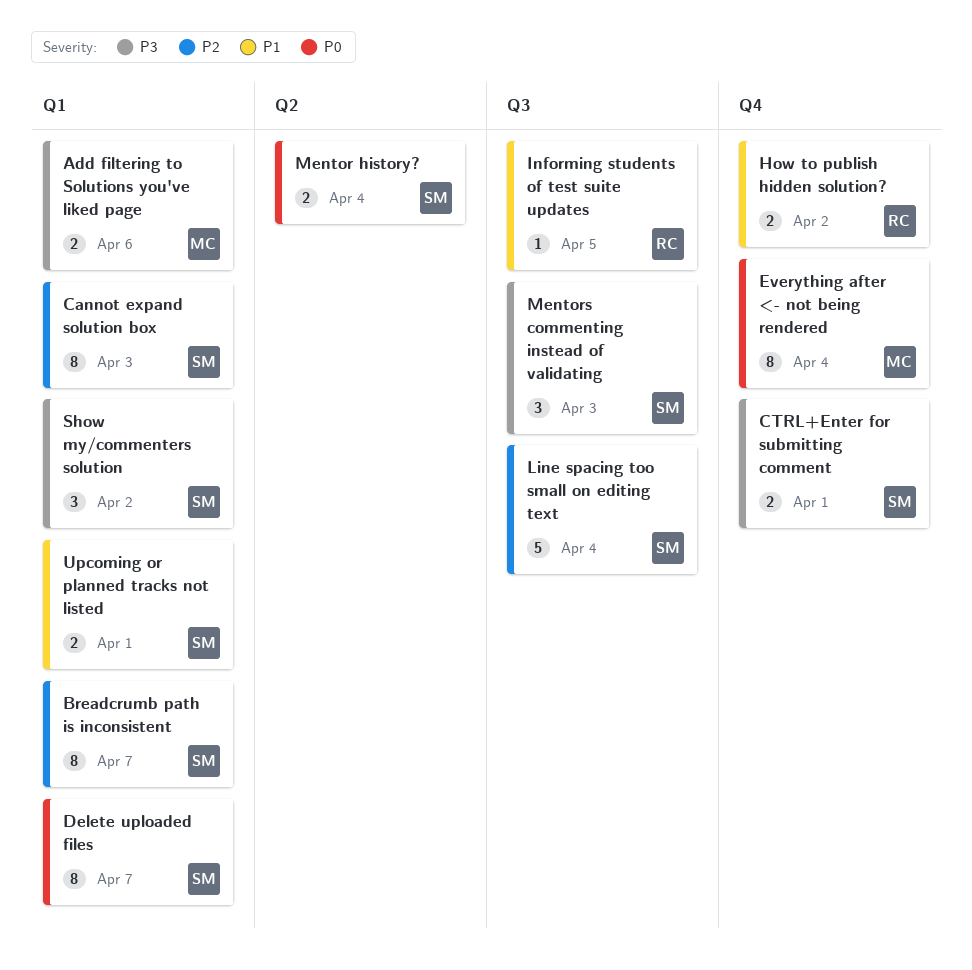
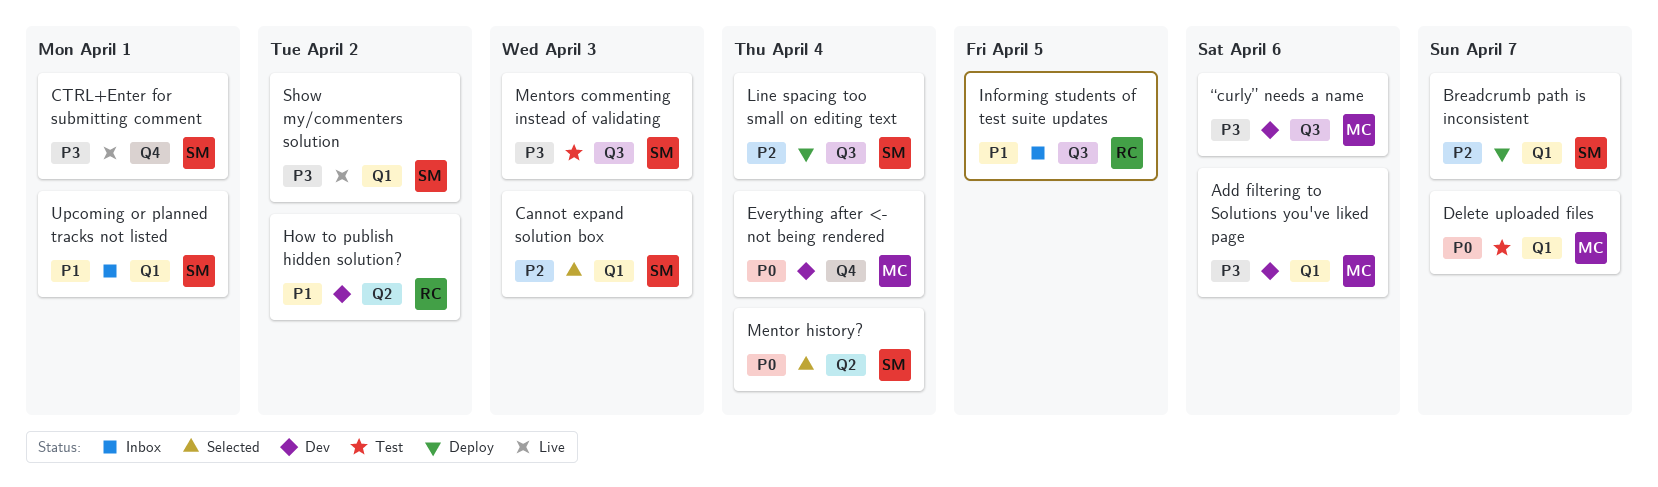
Delete uploaded files, owner: SM -> MC
How to publish hidden solution?, label: Q4 -> Q2
“curly” needs a name: none -> present

